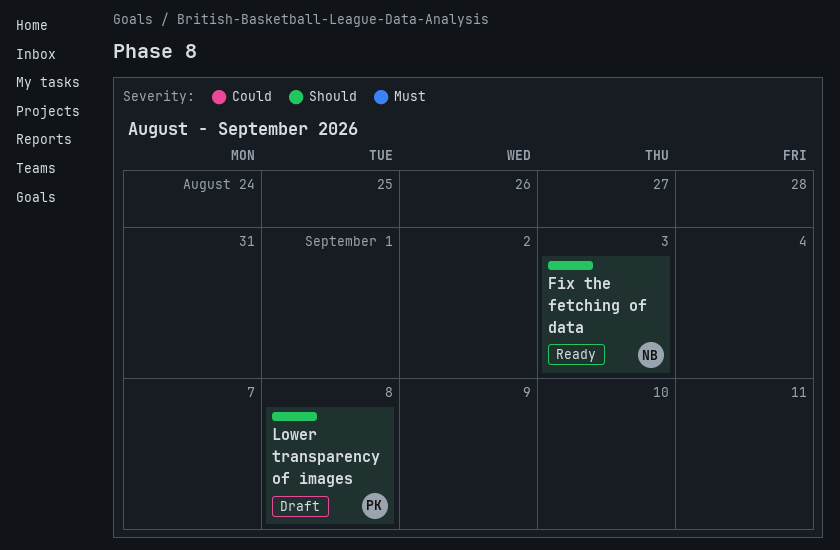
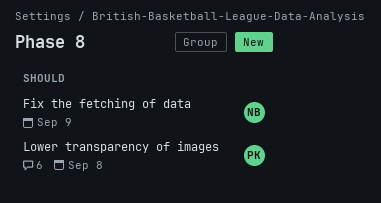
Fix the fetching of data, due: Sep 3 -> Sep 9

